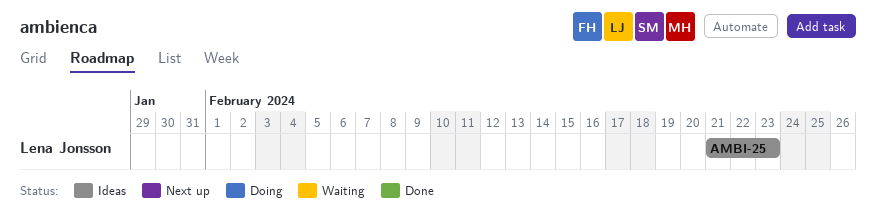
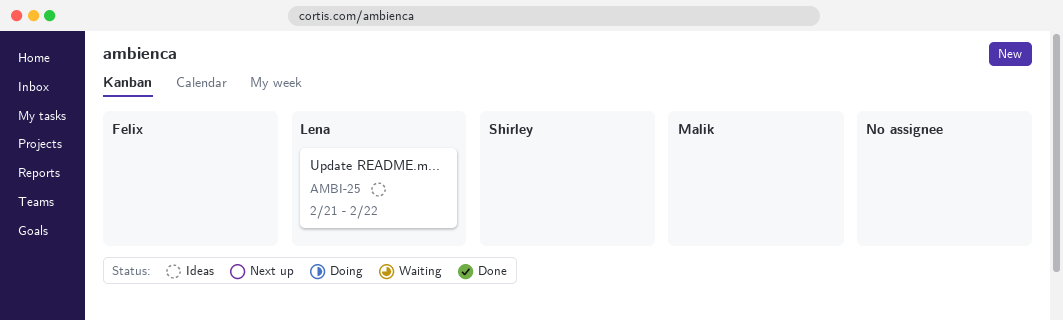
AMBI-25, due: Feb 23 -> Feb 22

